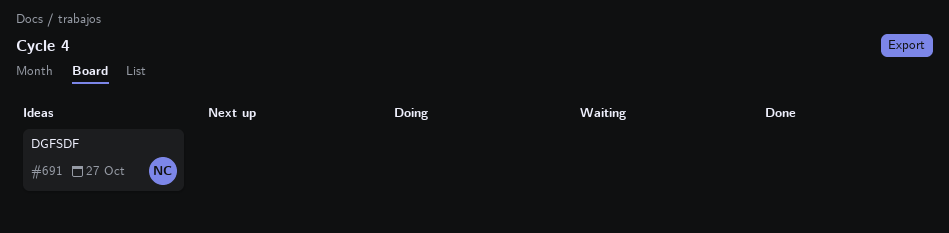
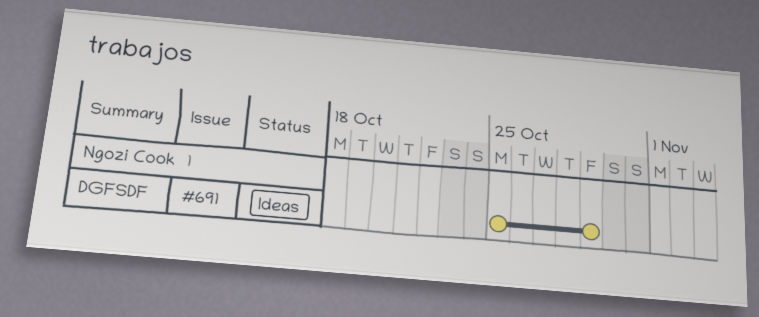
#691, due: Oct 27 -> Oct 29

